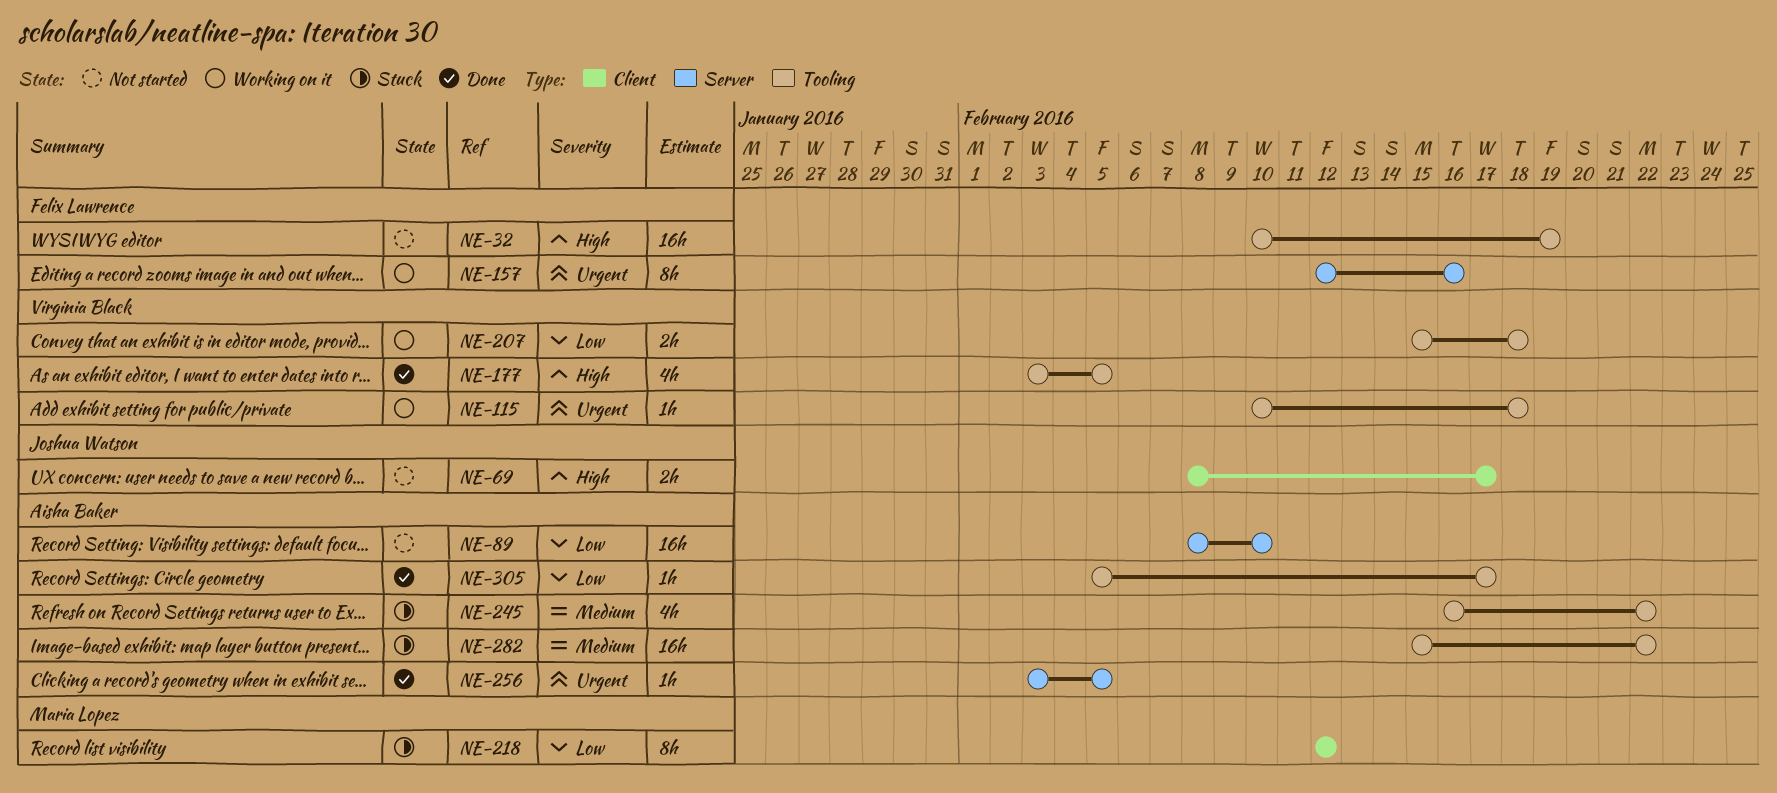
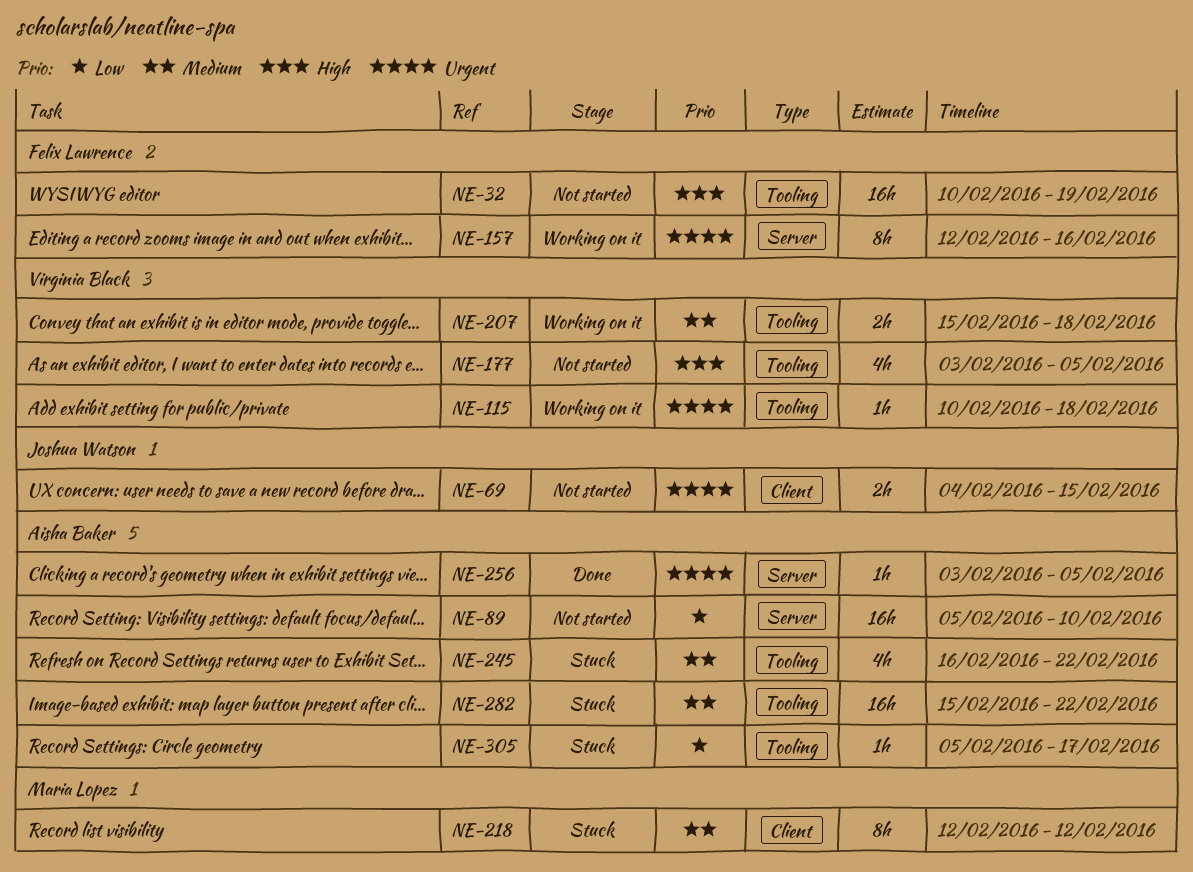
NE-69, priority: High -> Urgent
NE-69, start: Feb 8 -> Feb 4
NE-69, due: Feb 17 -> Feb 15
NE-89, start: Feb 8 -> Feb 5
NE-177, status: Done -> Not started
NE-207, priority: Low -> Medium
NE-218, priority: Low -> Medium
NE-305, status: Done -> Stuck

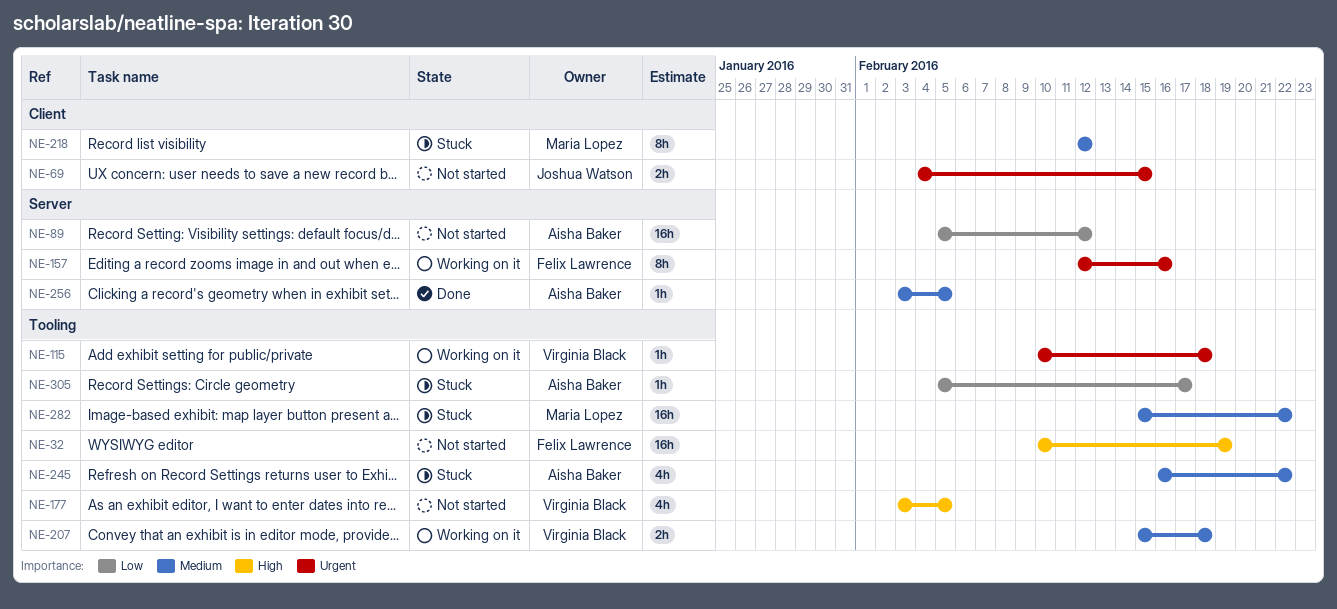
NE-89, due: Feb 10 -> Feb 12
NE-256, priority: Urgent -> Medium
NE-282, owner: Aisha Baker -> Maria Lopez

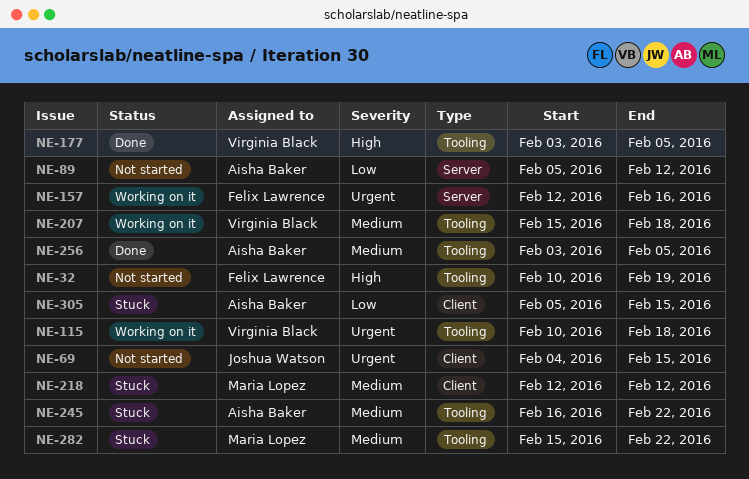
NE-177, status: Not started -> Done
NE-256, label: Server -> Tooling
NE-305, label: Tooling -> Client
NE-305, due: Feb 17 -> Feb 15

